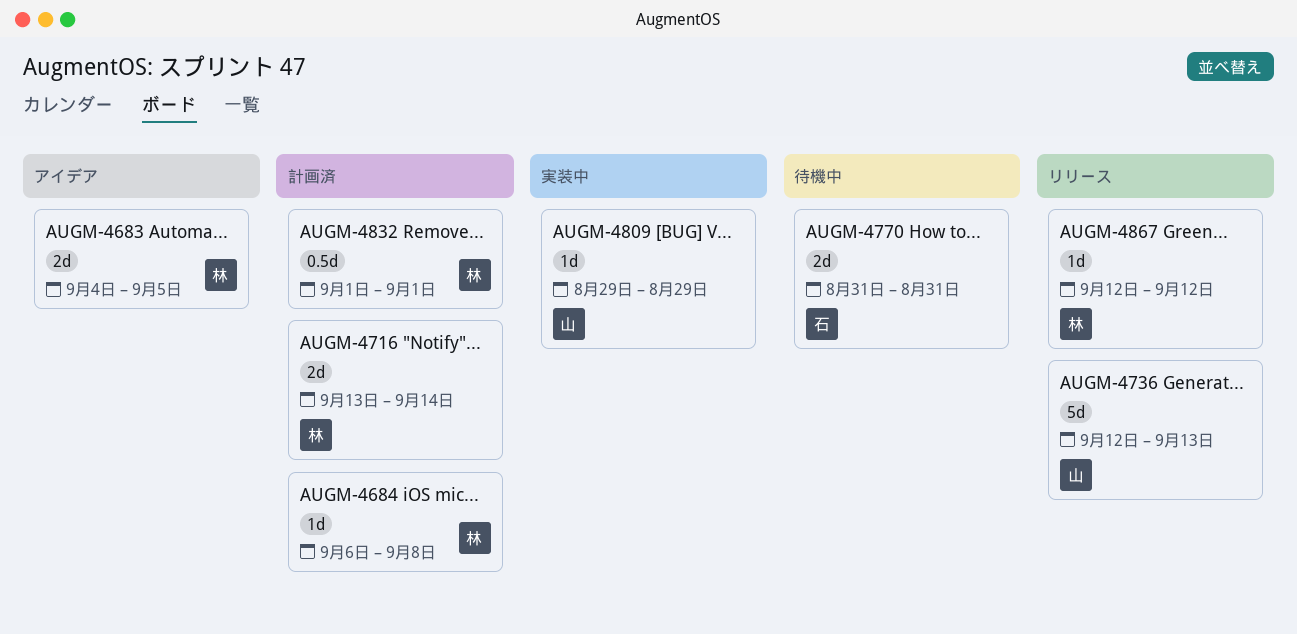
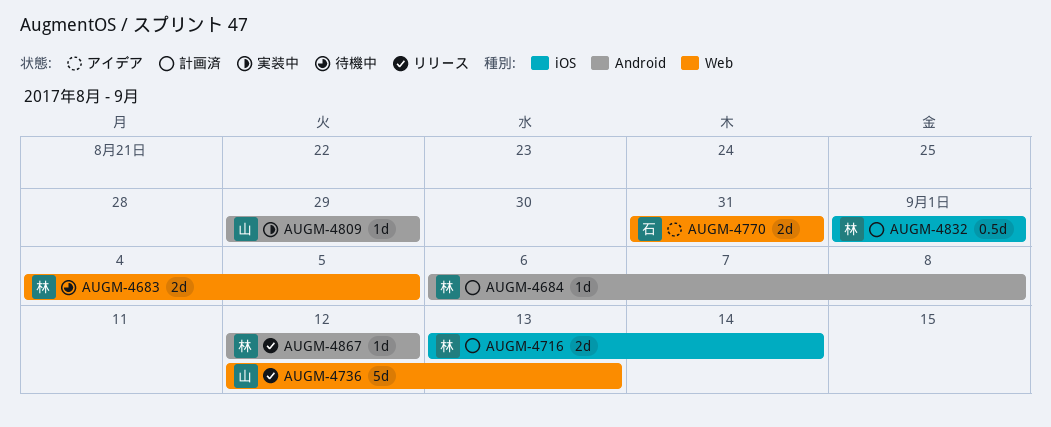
AUGM-4683, status: アイデア -> 待機中
AUGM-4770, status: 待機中 -> アイデア

